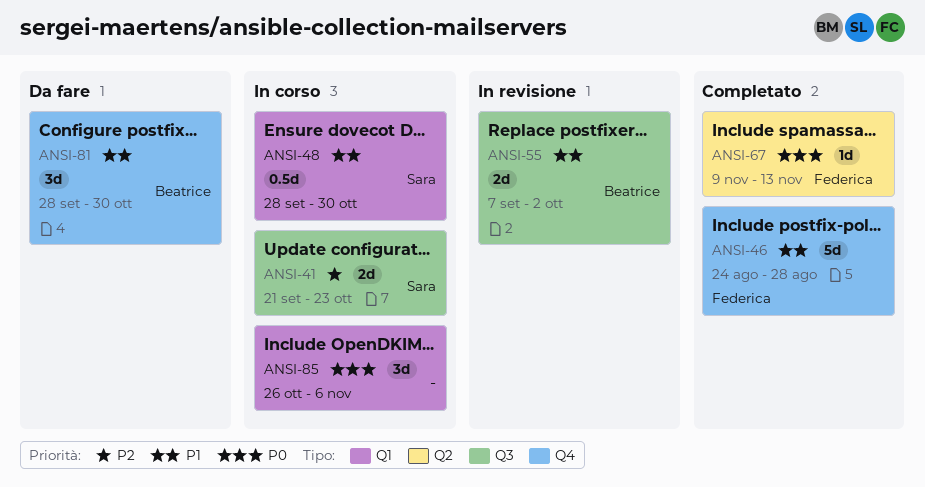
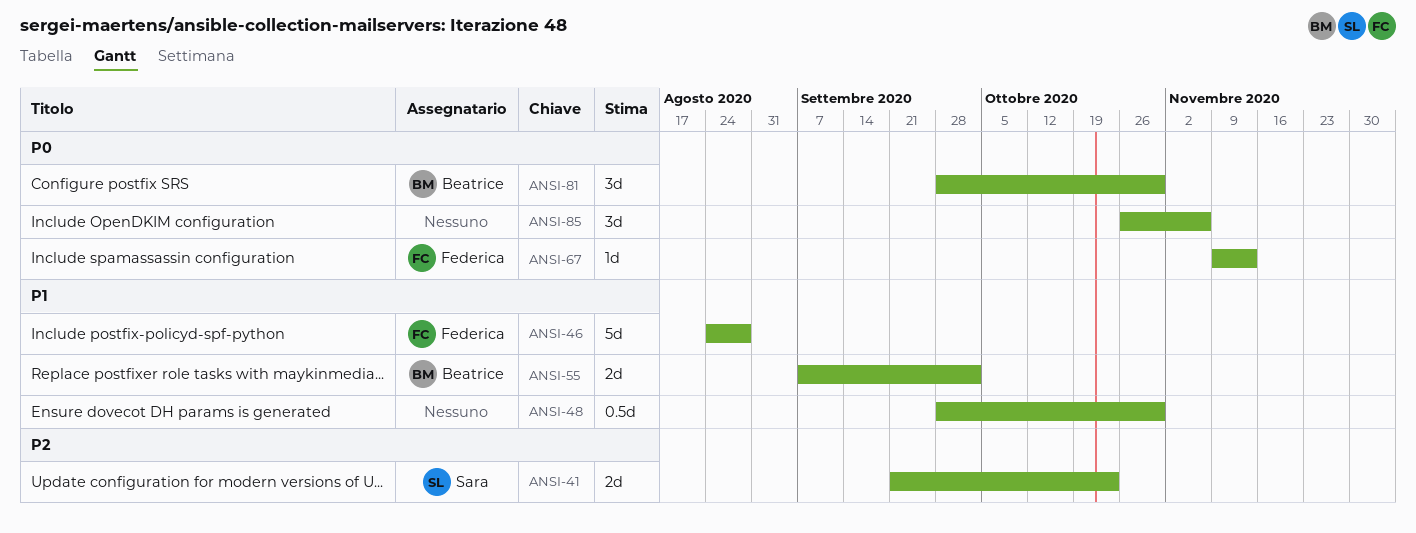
ANSI-48, owner: Sara -> none
ANSI-81, priority: P1 -> P0

